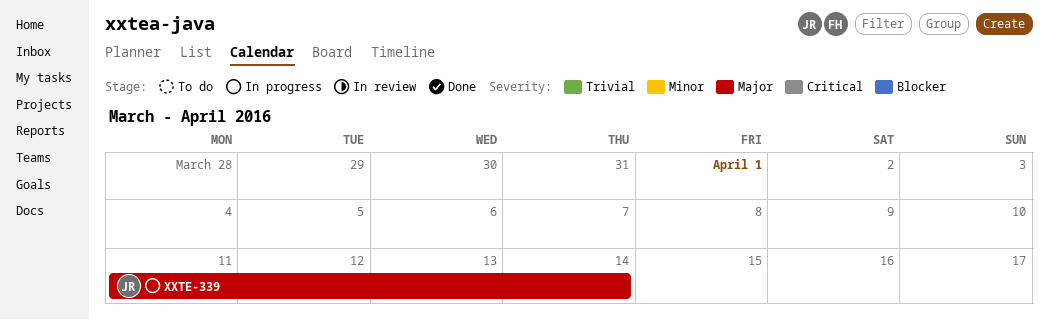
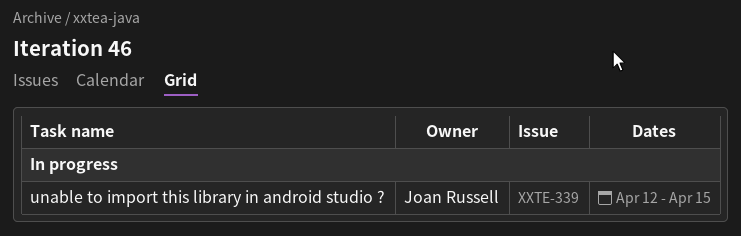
XXTE-339, start: Apr 11 -> Apr 12
XXTE-339, due: Apr 14 -> Apr 15

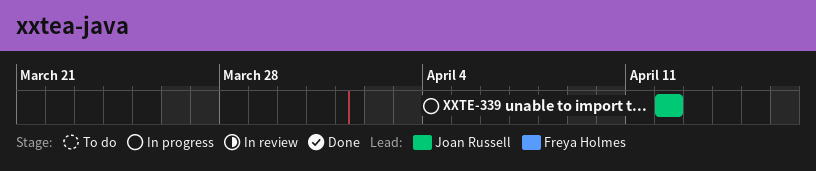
XXTE-339, due: Apr 15 -> Apr 12

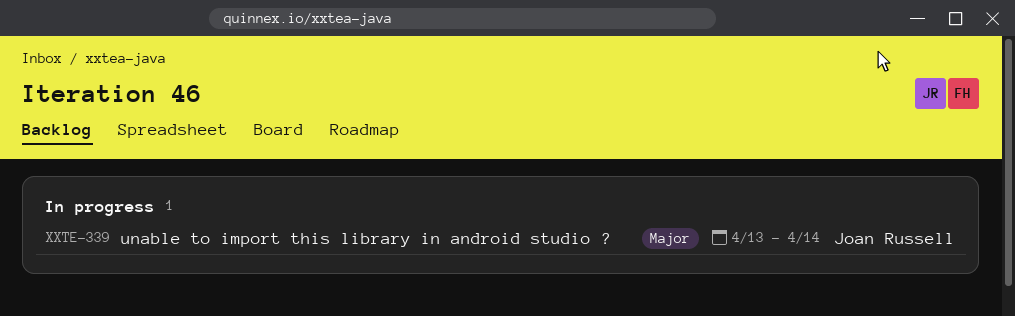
XXTE-339, start: Apr 12 -> Apr 13
XXTE-339, due: Apr 12 -> Apr 14

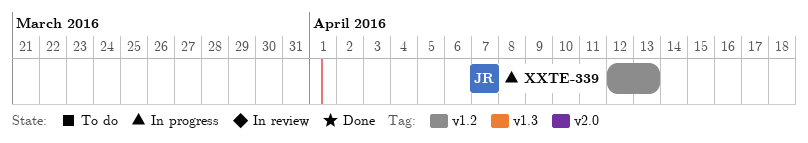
XXTE-339, start: Apr 13 -> Apr 12
XXTE-339, due: Apr 14 -> Apr 13

